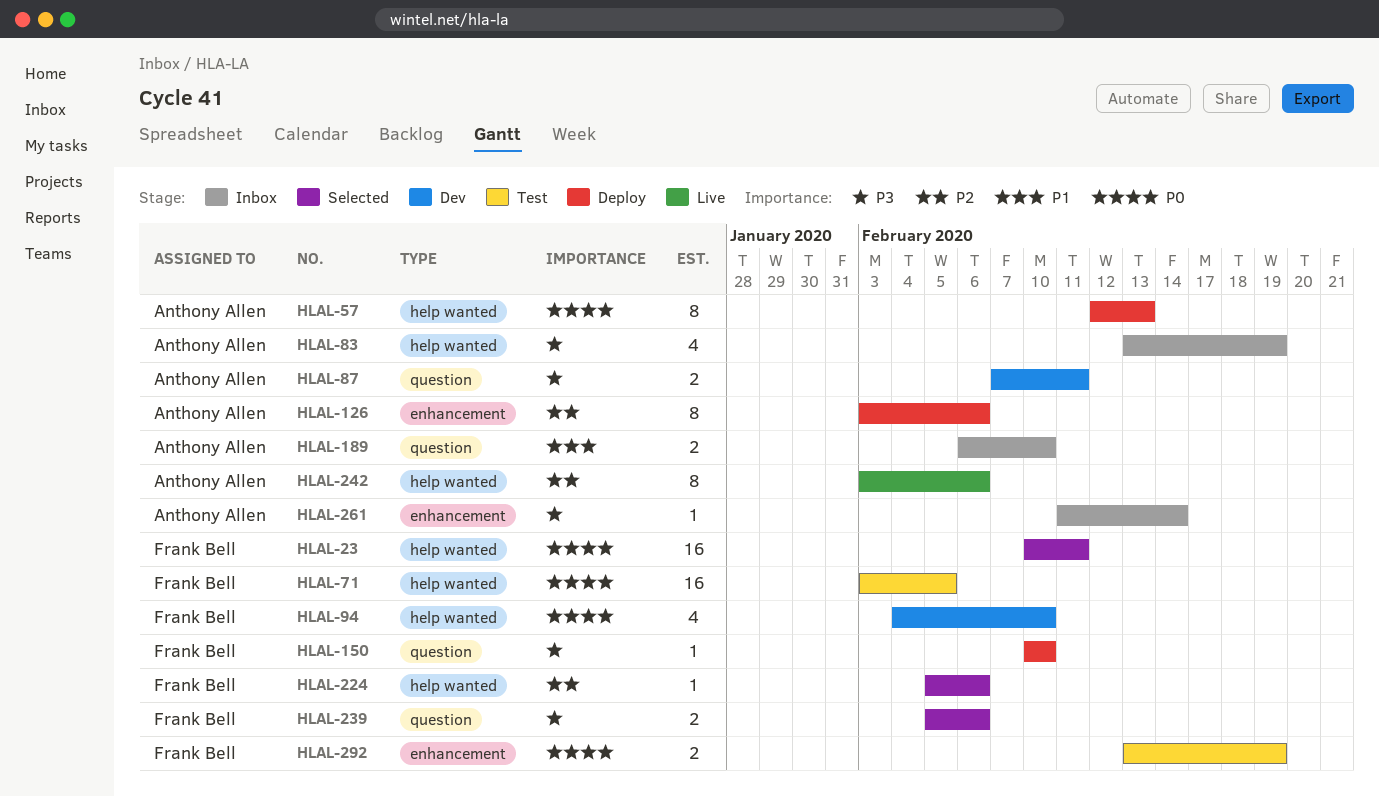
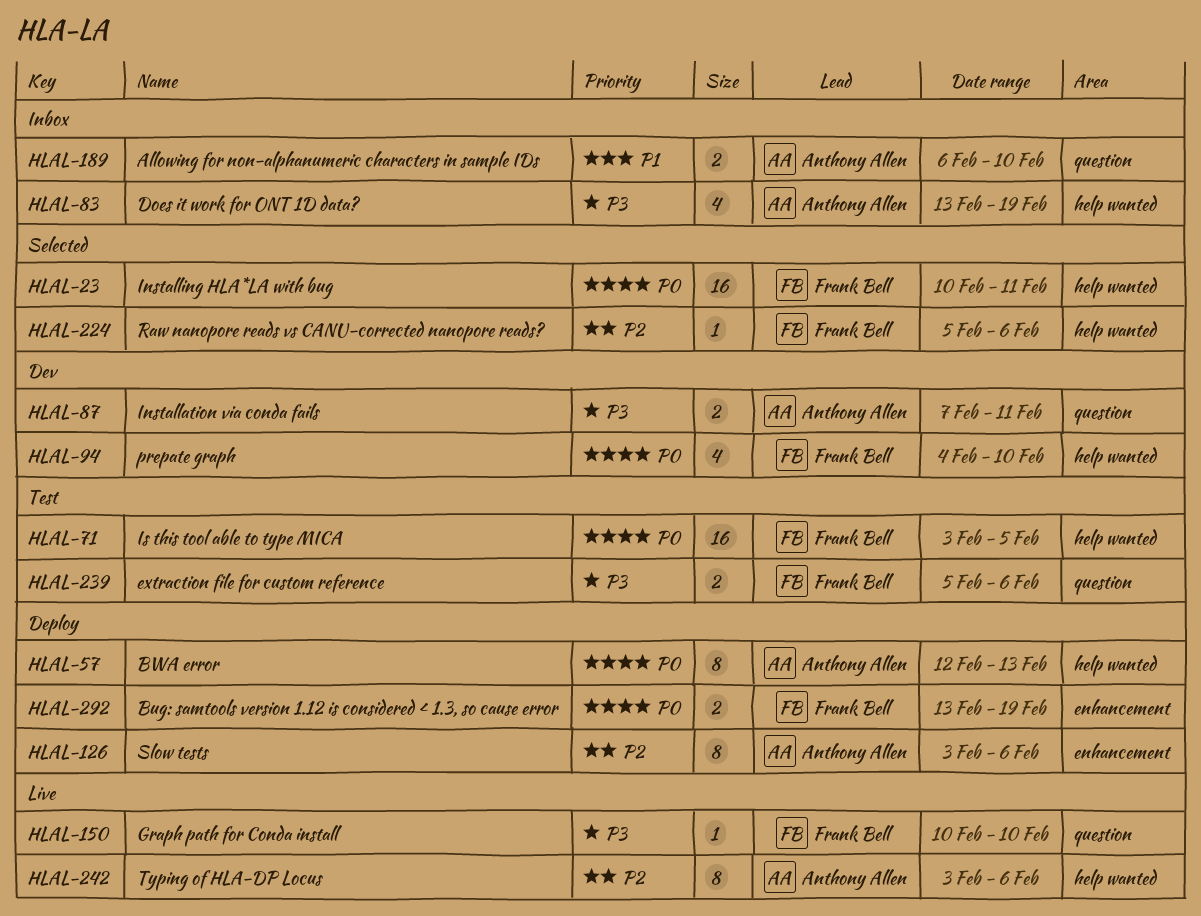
HLAL-150, status: Deploy -> Live
HLAL-239, status: Selected -> Test
HLAL-261: present -> none
HLAL-292, status: Test -> Deploy

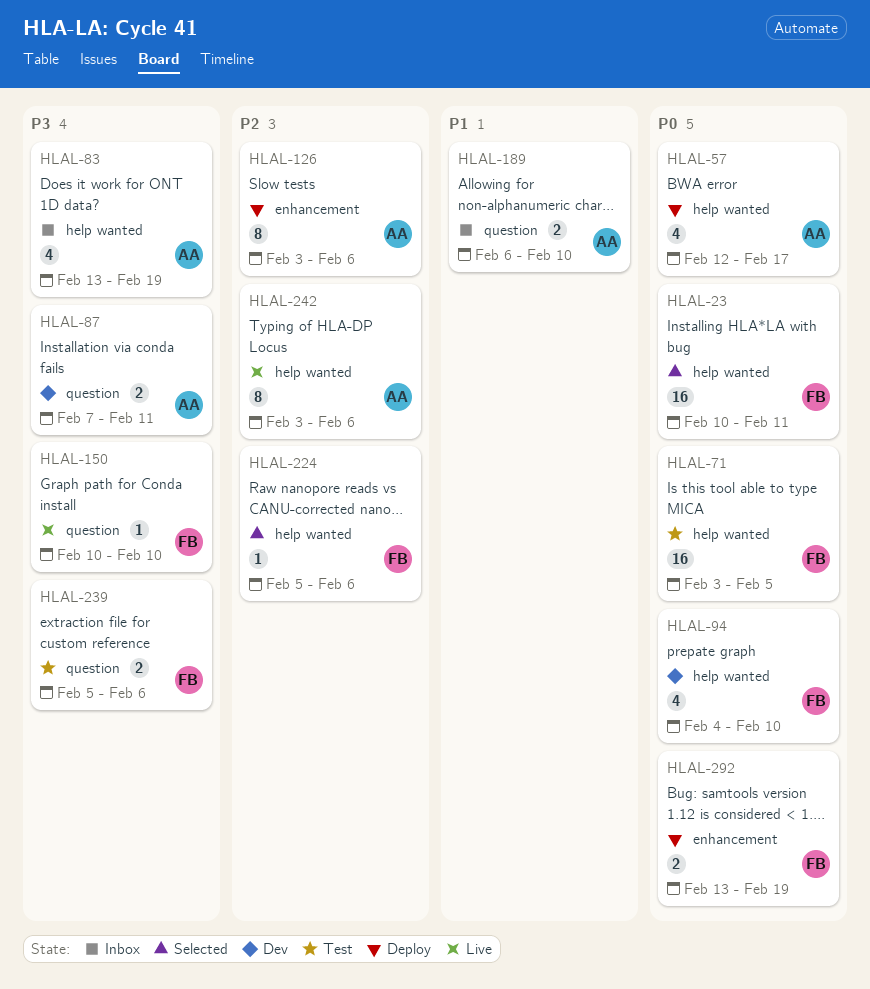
HLAL-57, estimate: 8 -> 4
HLAL-57, due: Feb 13 -> Feb 17

